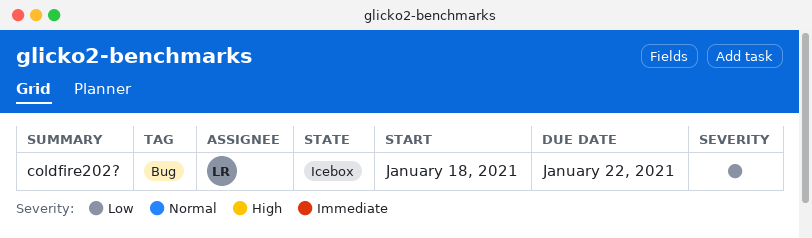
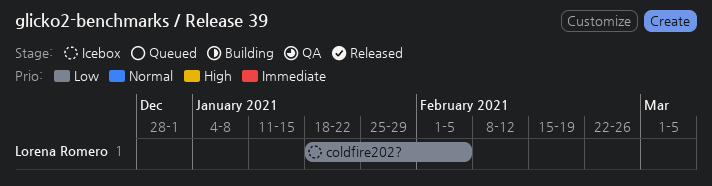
coldfire202?, due: Jan 22 -> Feb 5

